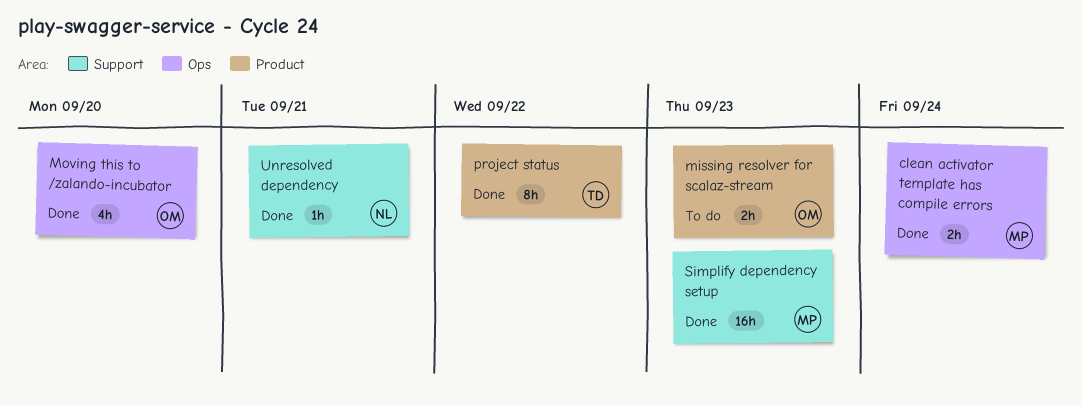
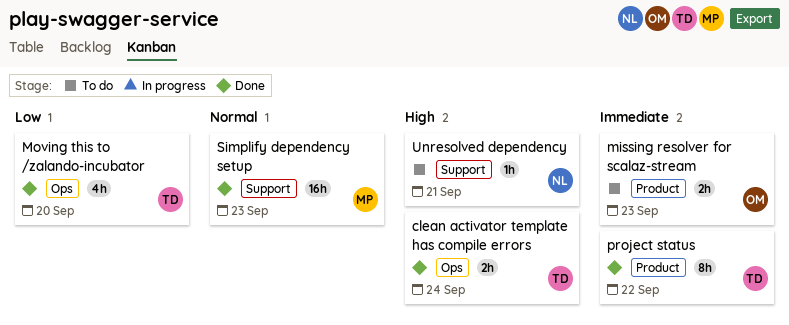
clean activator template has compile errors, owner: MP -> TD
Moving this to /zalando-incubator, owner: OM -> TD
Unresolved dependency, status: Done -> To do

